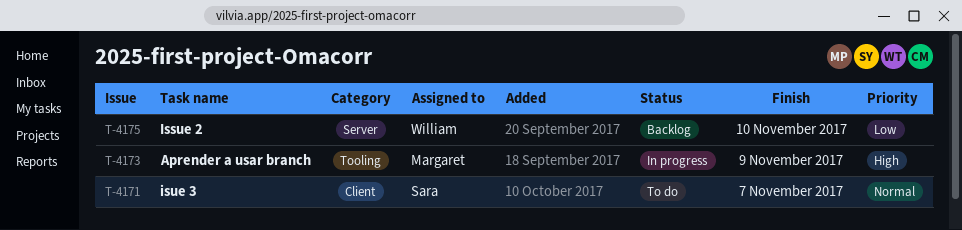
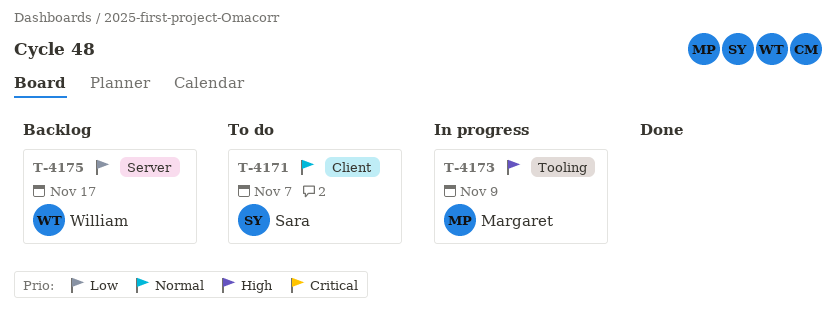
T-4175, due: Nov 10 -> Nov 17

